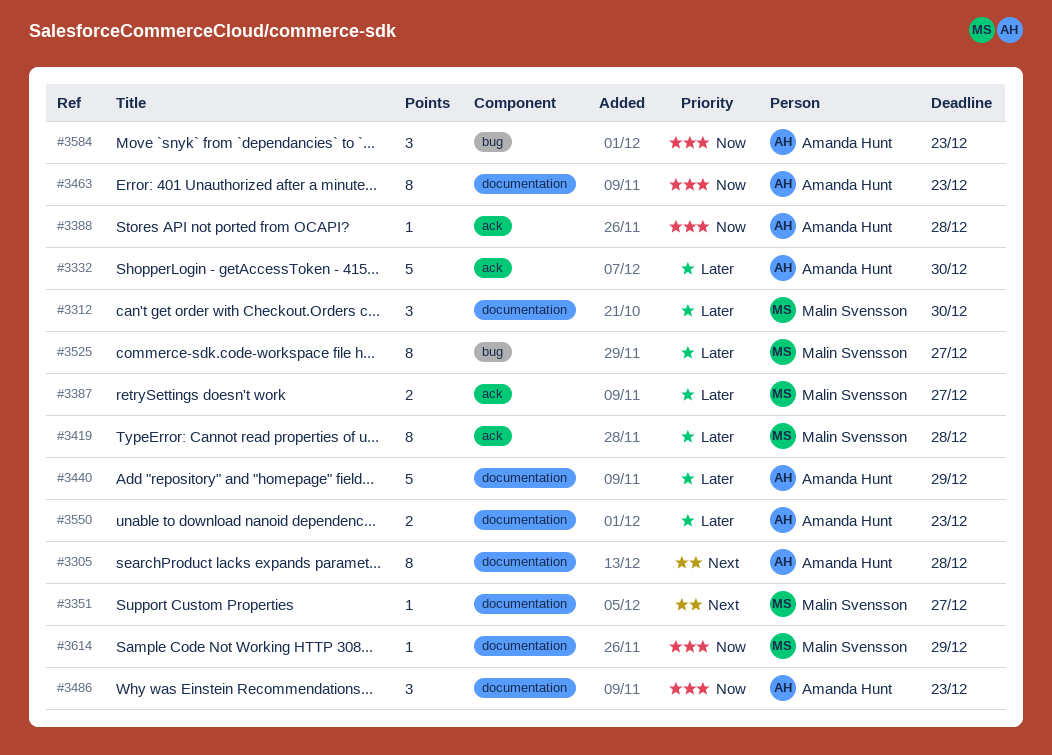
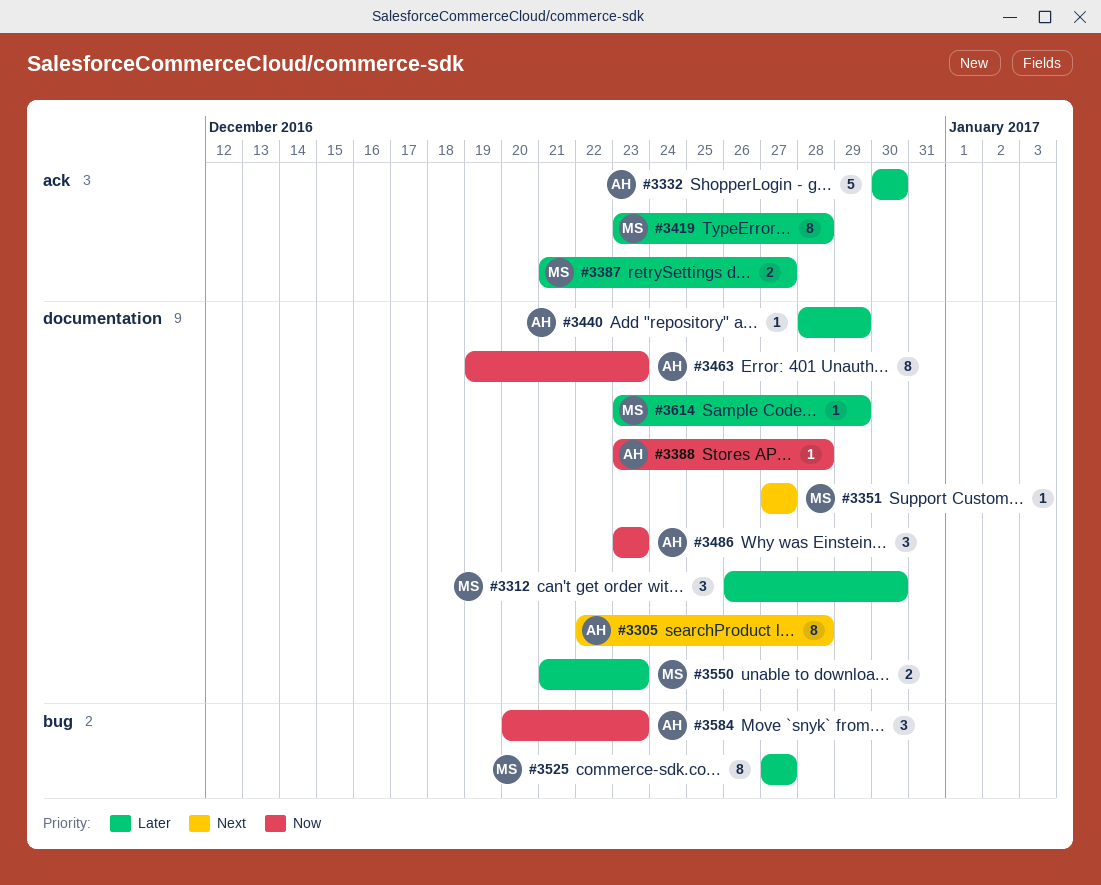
#3388, label: ack -> documentation
#3440, estimate: 5 -> 1
#3550, owner: Amanda Hunt -> Malin Svensson
#3614, priority: Now -> Later

